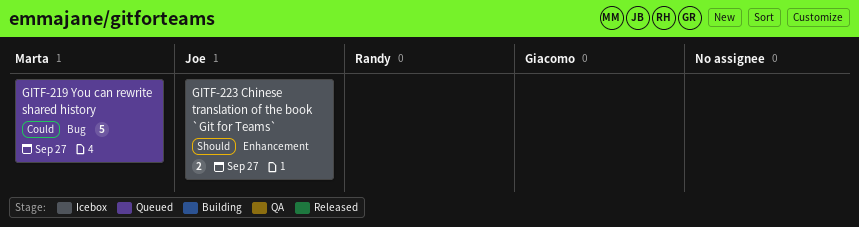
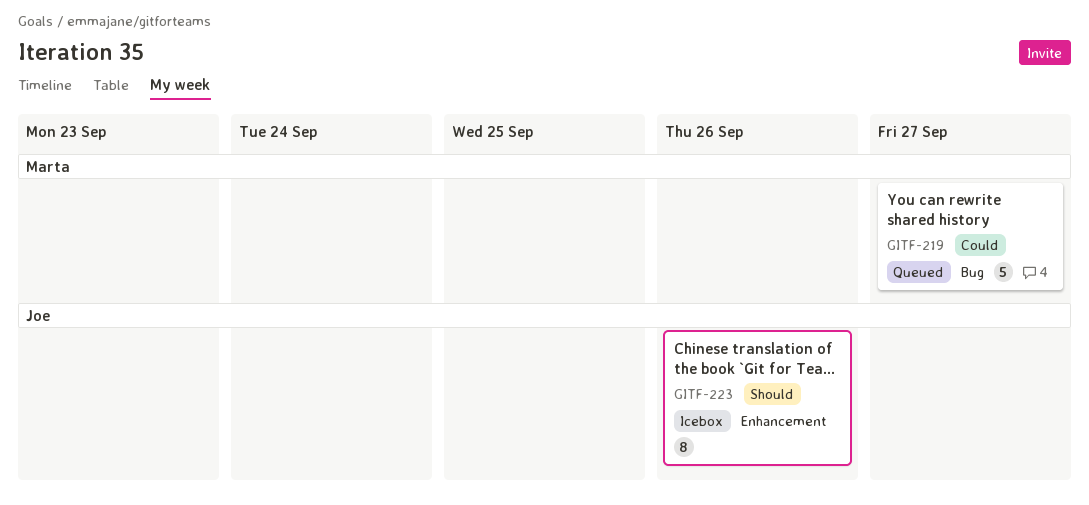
GITF-223, estimate: 2 -> 8
GITF-223, due: Sep 27 -> Sep 26

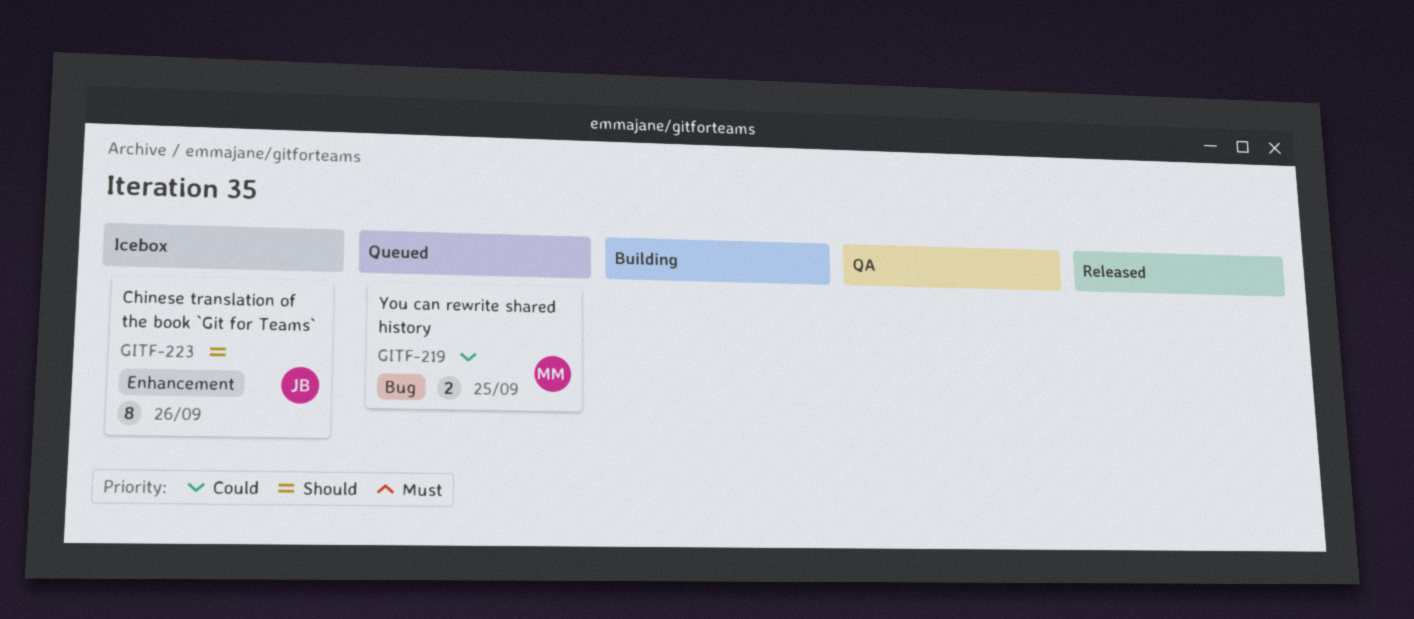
GITF-219, estimate: 5 -> 2
GITF-219, due: Sep 27 -> Sep 25

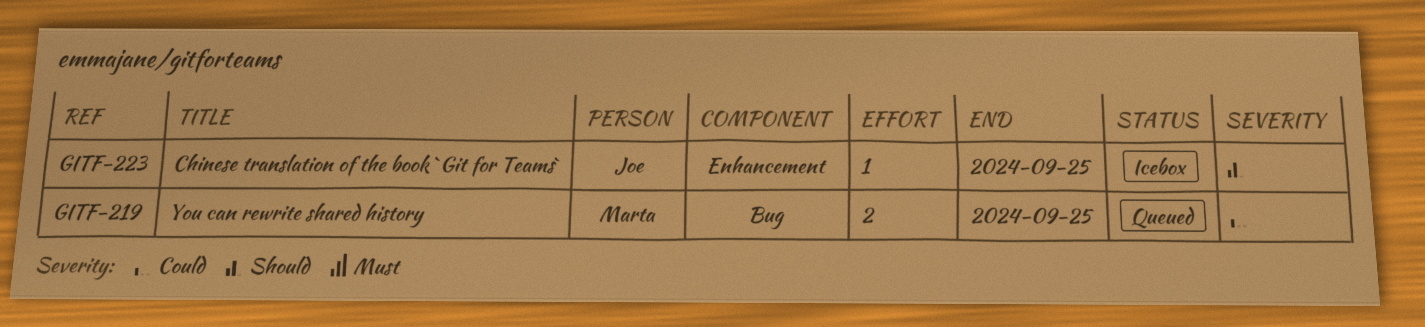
GITF-223, estimate: 8 -> 1
GITF-223, due: Sep 26 -> Sep 25

